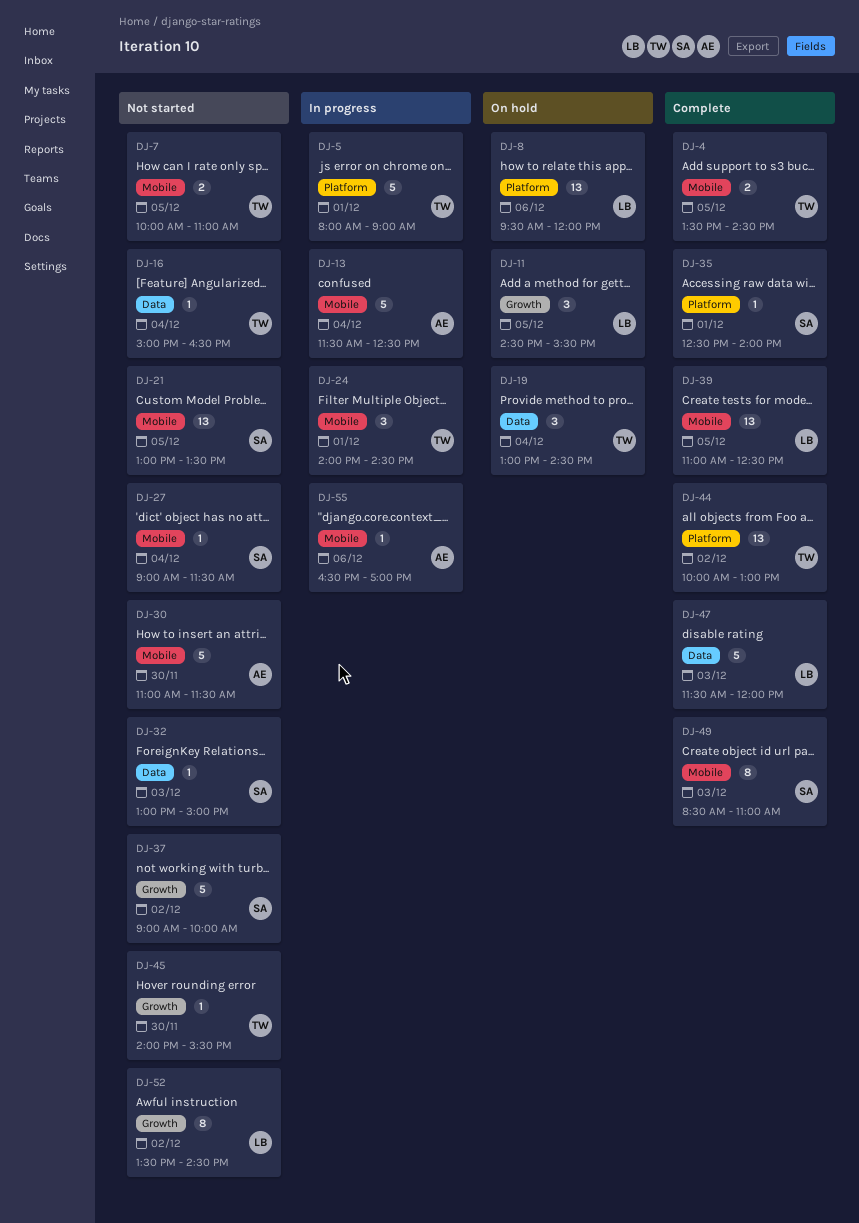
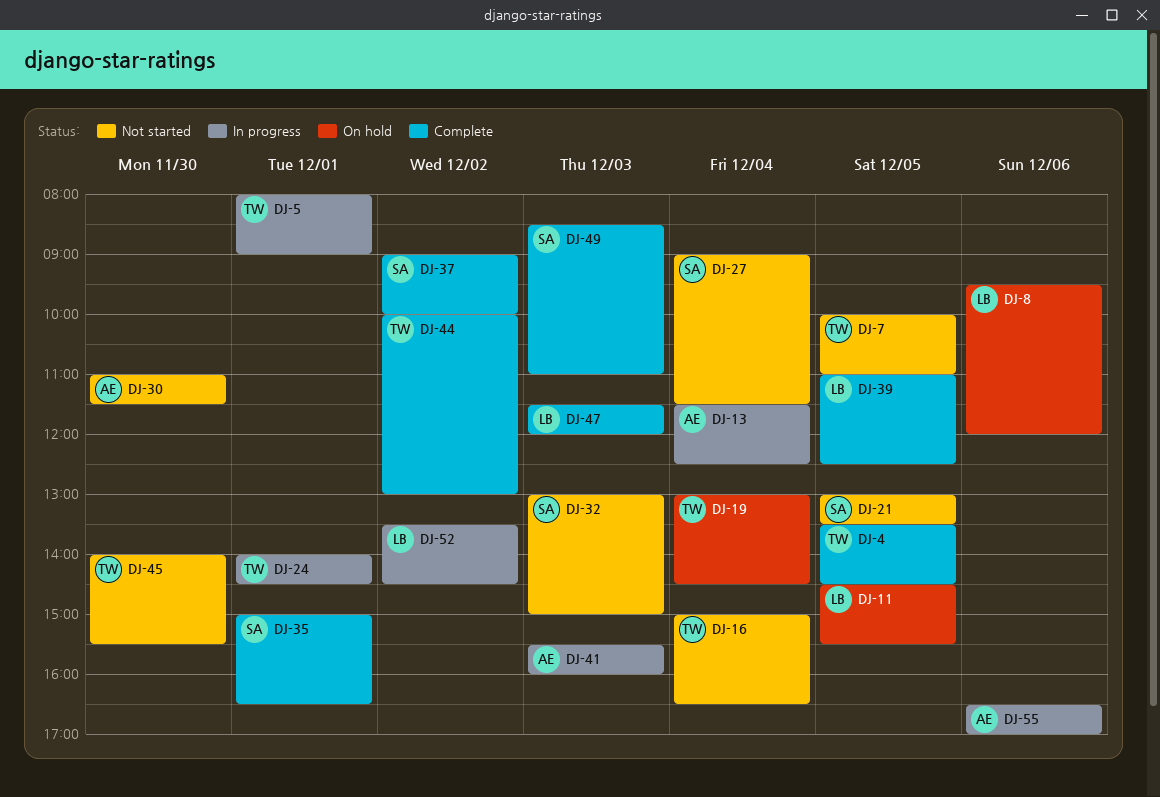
DJ-35, begins: 12:30 -> 15:00
DJ-35, ends: 14:00 -> 16:30
DJ-37, status: Not started -> Complete
DJ-41: none -> present
DJ-52, status: Not started -> In progress

